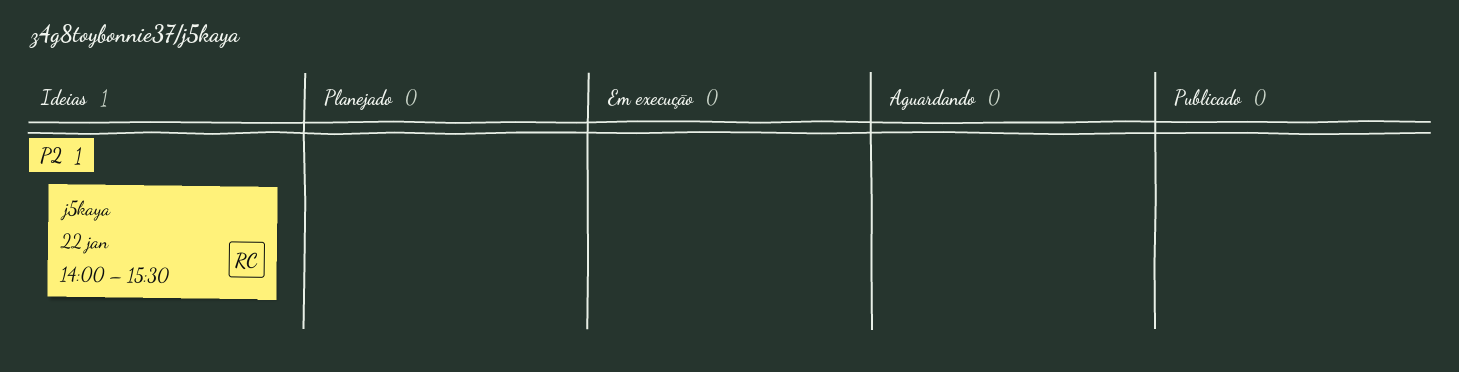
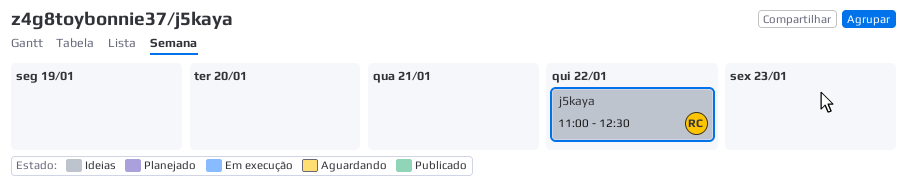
j5kaya, begins: 14:00 -> 11:00
j5kaya, ends: 15:30 -> 12:30

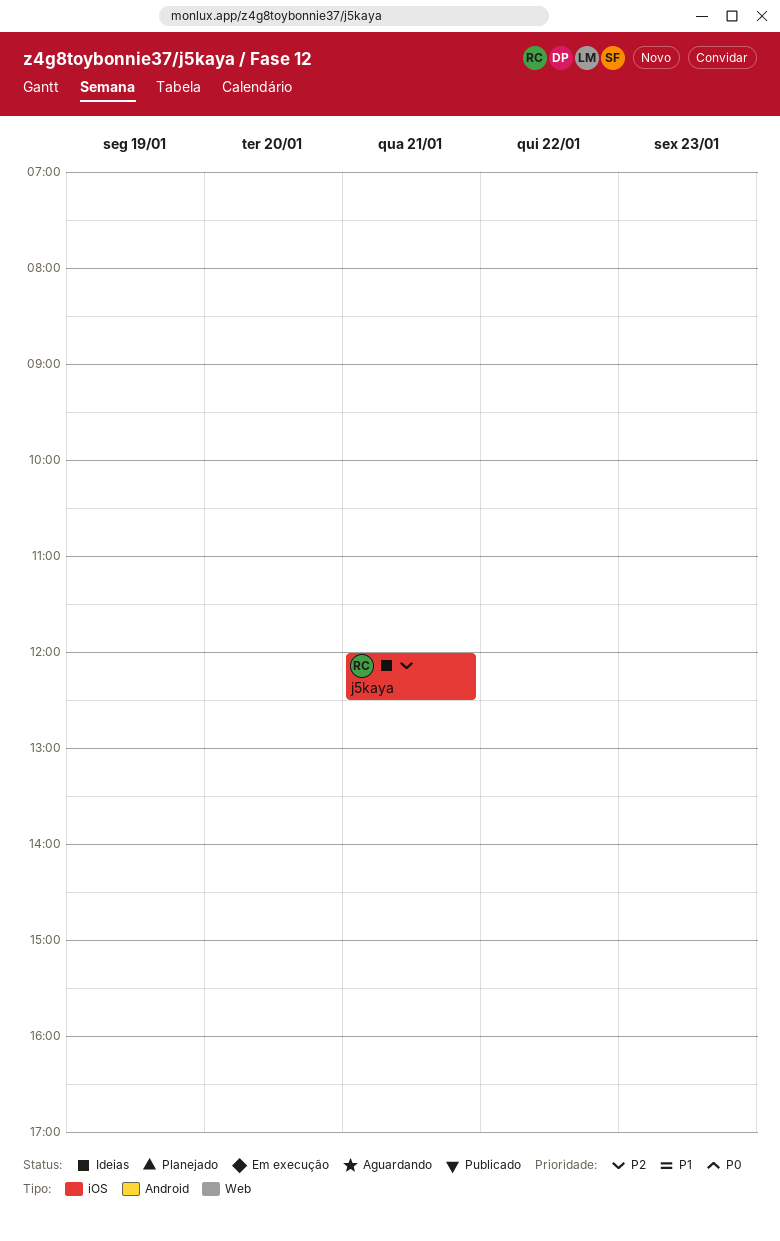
j5kaya, day: Jan 22 -> Jan 21
j5kaya, begins: 11:00 -> 12:00

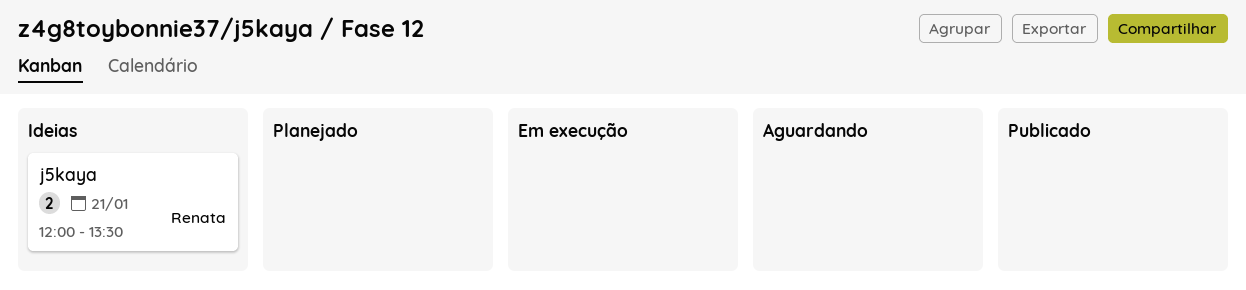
j5kaya, ends: 12:30 -> 13:30

